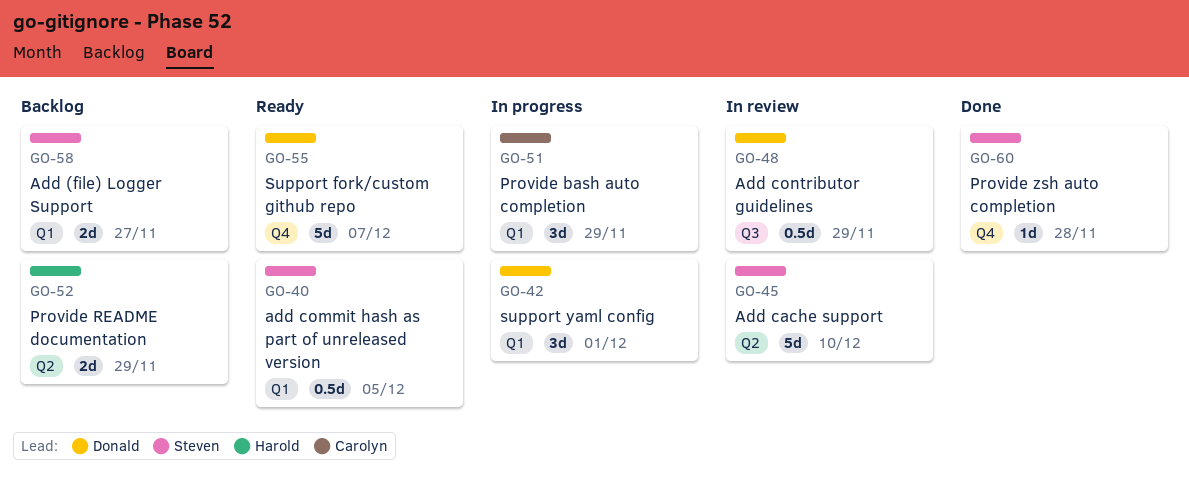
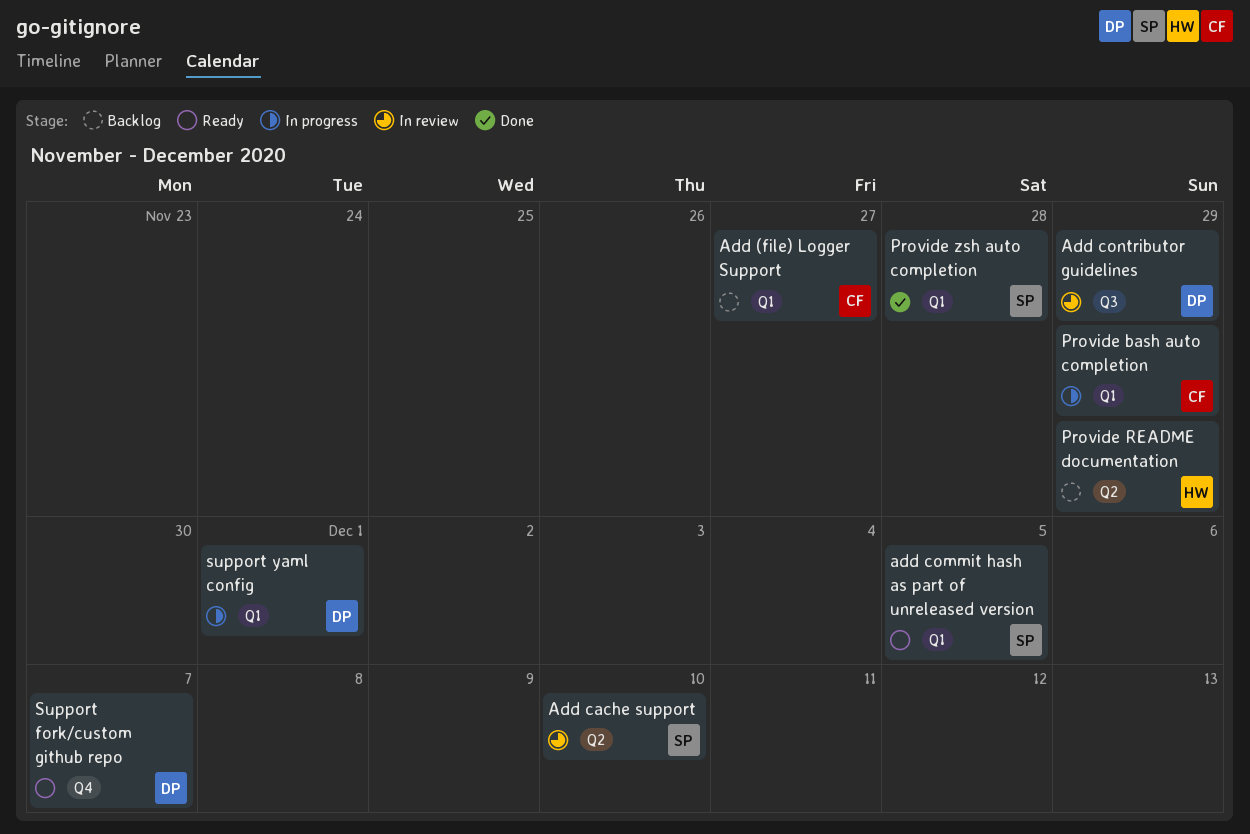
Add (file) Logger Support, owner: Steven -> Carolyn
Provide zsh auto completion, label: Q4 -> Q1

